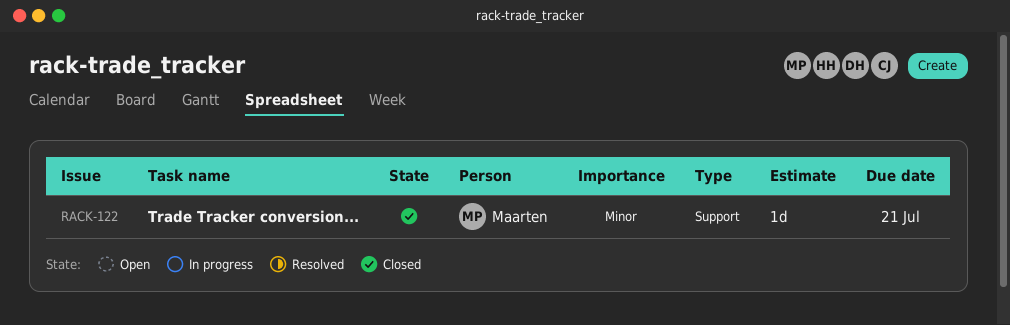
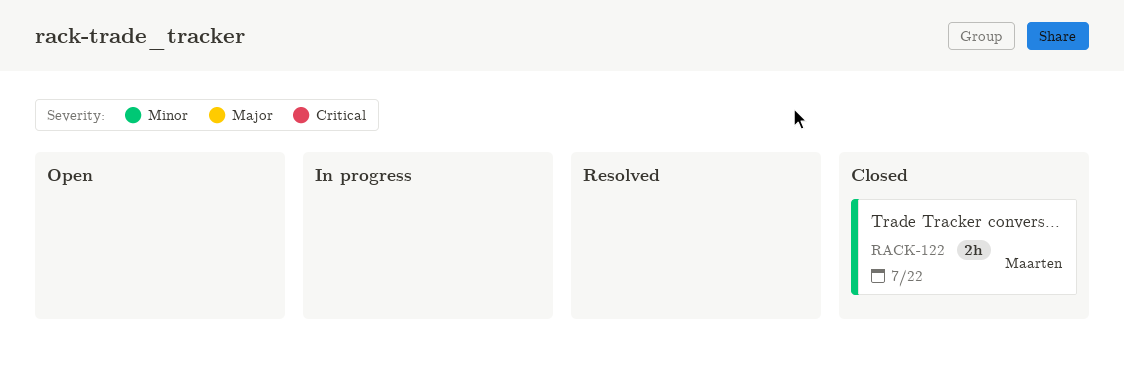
RACK-122, estimate: 1d -> 2h
RACK-122, due: Jul 21 -> Jul 22

